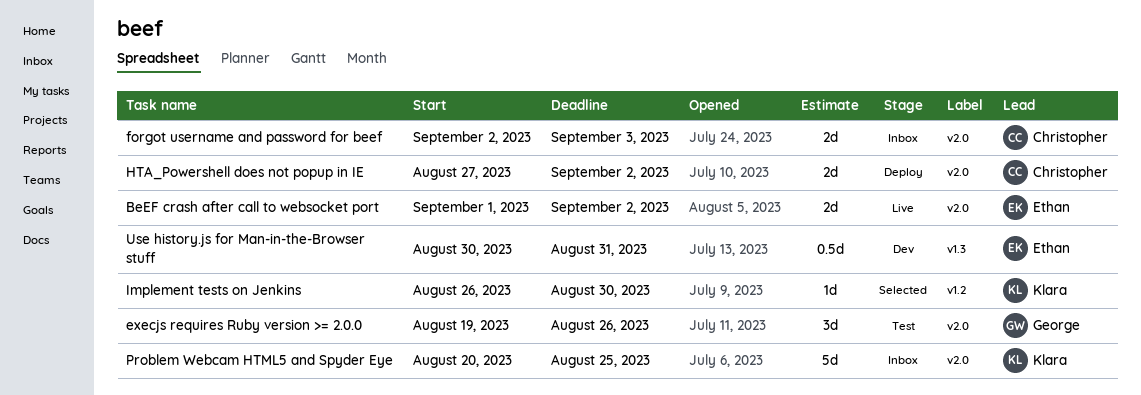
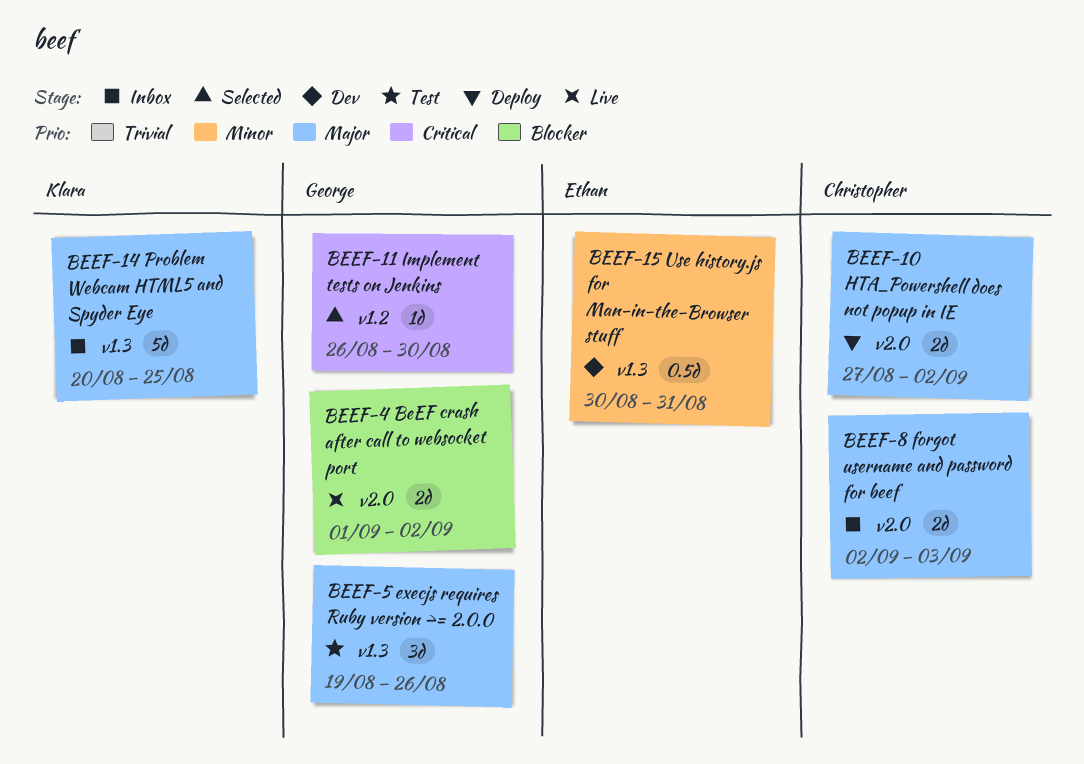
BeEF crash after call to websocket port, owner: Ethan -> George
execjs requires Ruby version >= 2.0.0, label: v2.0 -> v1.3
Implement tests on Jenkins, owner: Klara -> George
Problem Webcam HTML5 and Spyder Eye, label: v2.0 -> v1.3

